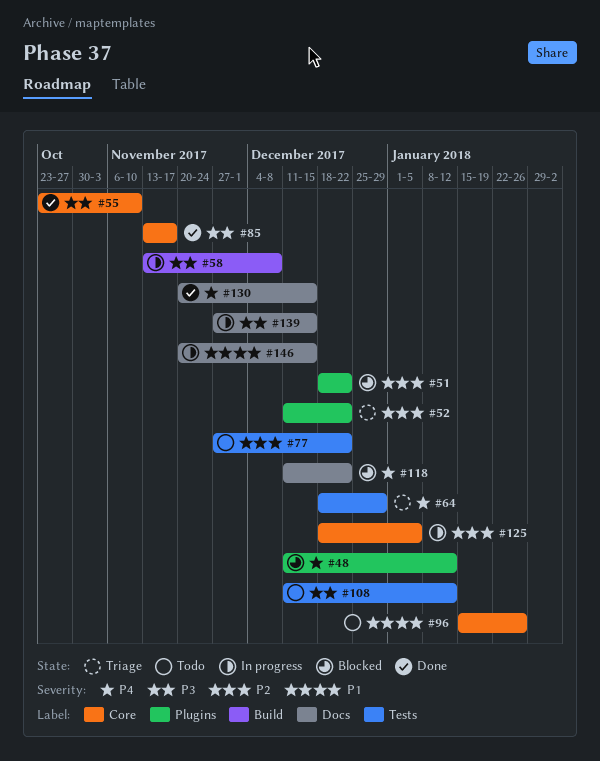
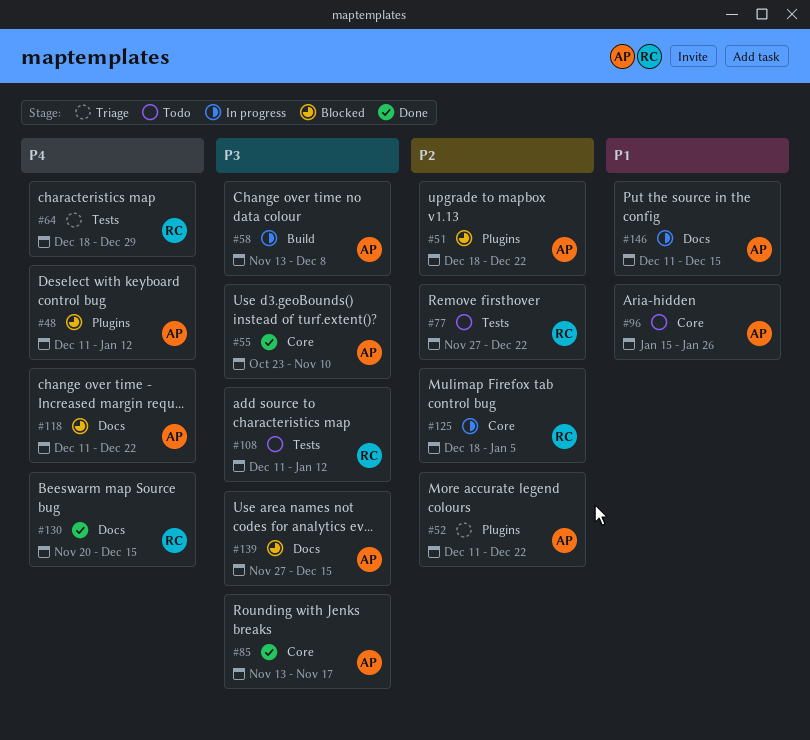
#139, status: In progress -> Blocked
#146, start: Nov 20 -> Dec 11

